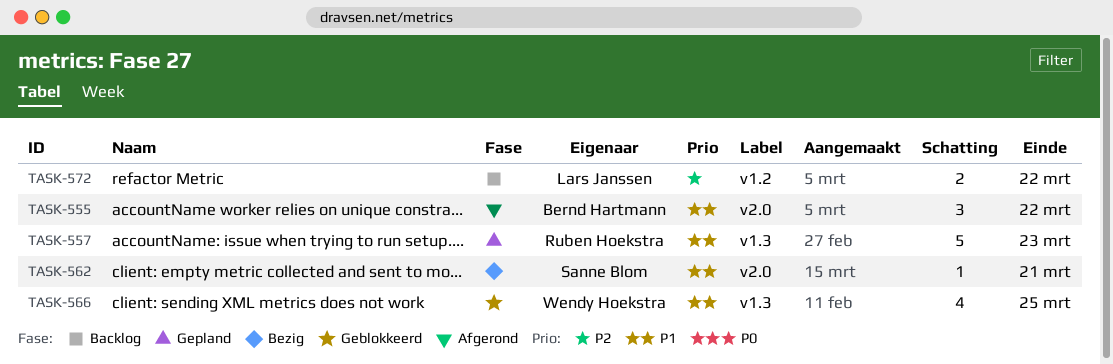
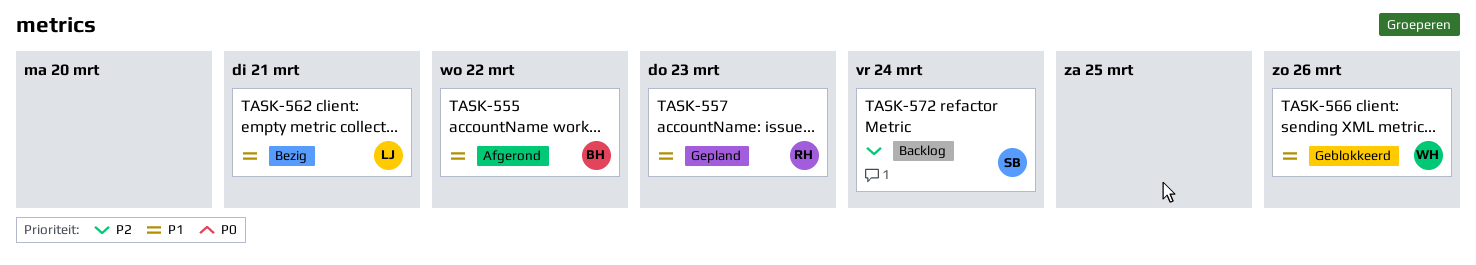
TASK-562, owner: Sanne Blom -> Lars Janssen
TASK-566, due: Mar 25 -> Mar 26
TASK-572, owner: Lars Janssen -> Sanne Blom
TASK-572, due: Mar 22 -> Mar 24

